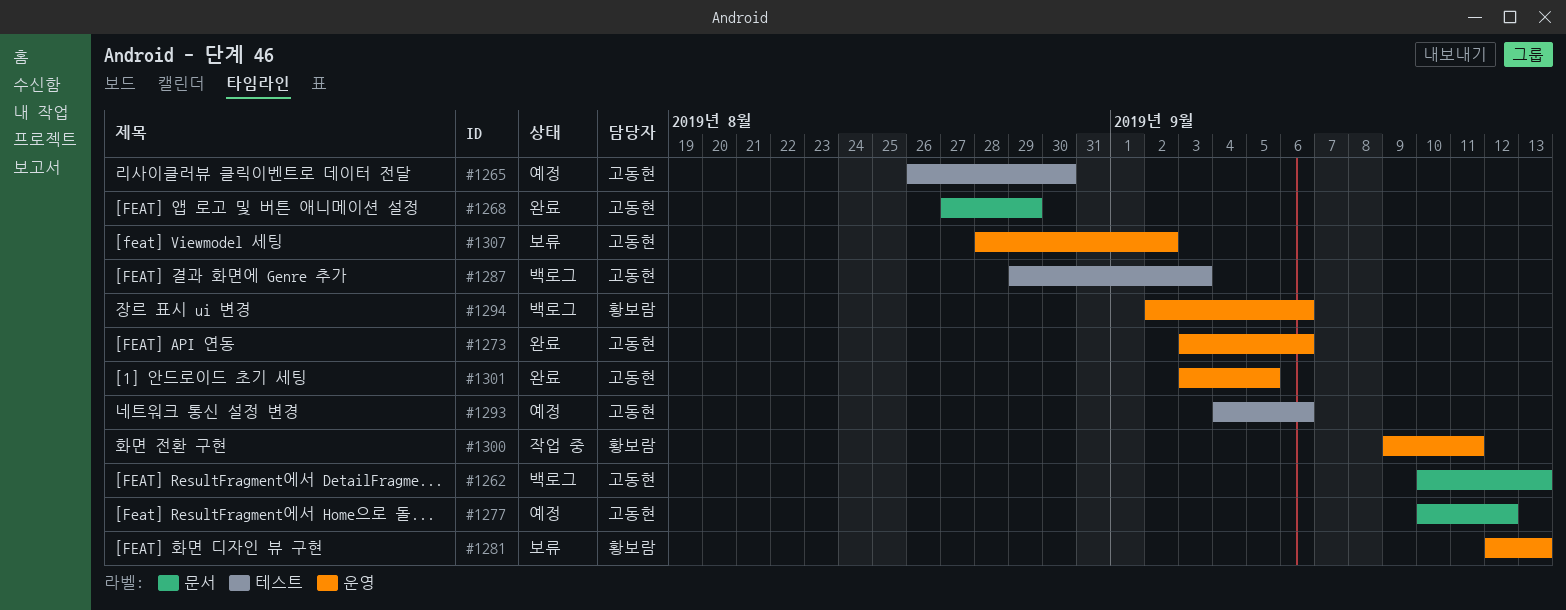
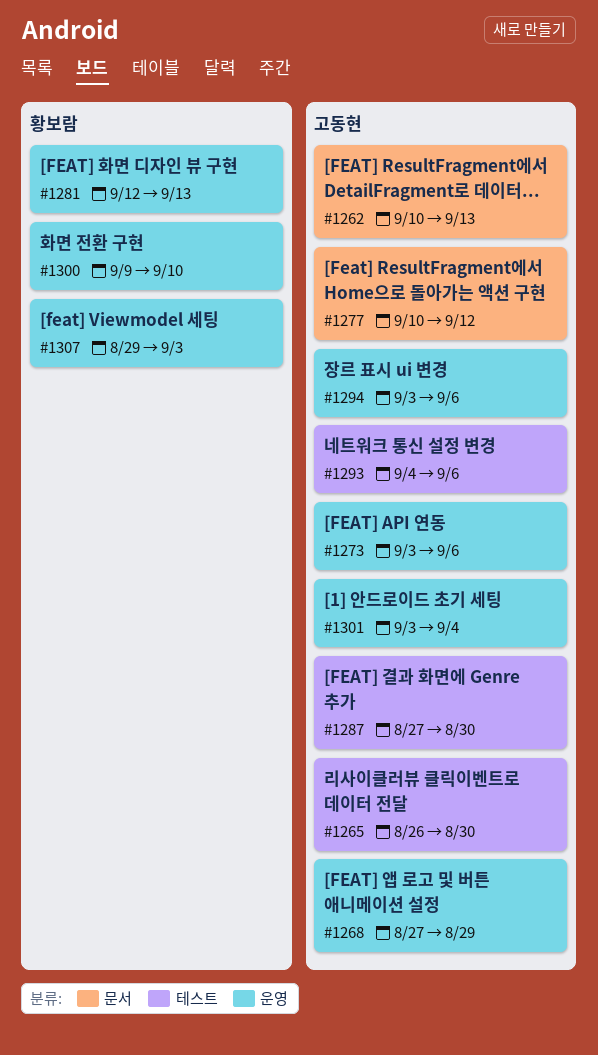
#1268, label: 문서 -> 운영
#1287, start: Aug 29 -> Aug 27
#1287, due: Sep 3 -> Aug 30
#1294, owner: 황보람 -> 고동현
#1294, start: Sep 2 -> Sep 3
#1300, due: Sep 11 -> Sep 10
#1301, due: Sep 5 -> Sep 4
#1307, owner: 고동현 -> 황보람
#1307, start: Aug 28 -> Aug 29
#1307, due: Sep 2 -> Sep 3

